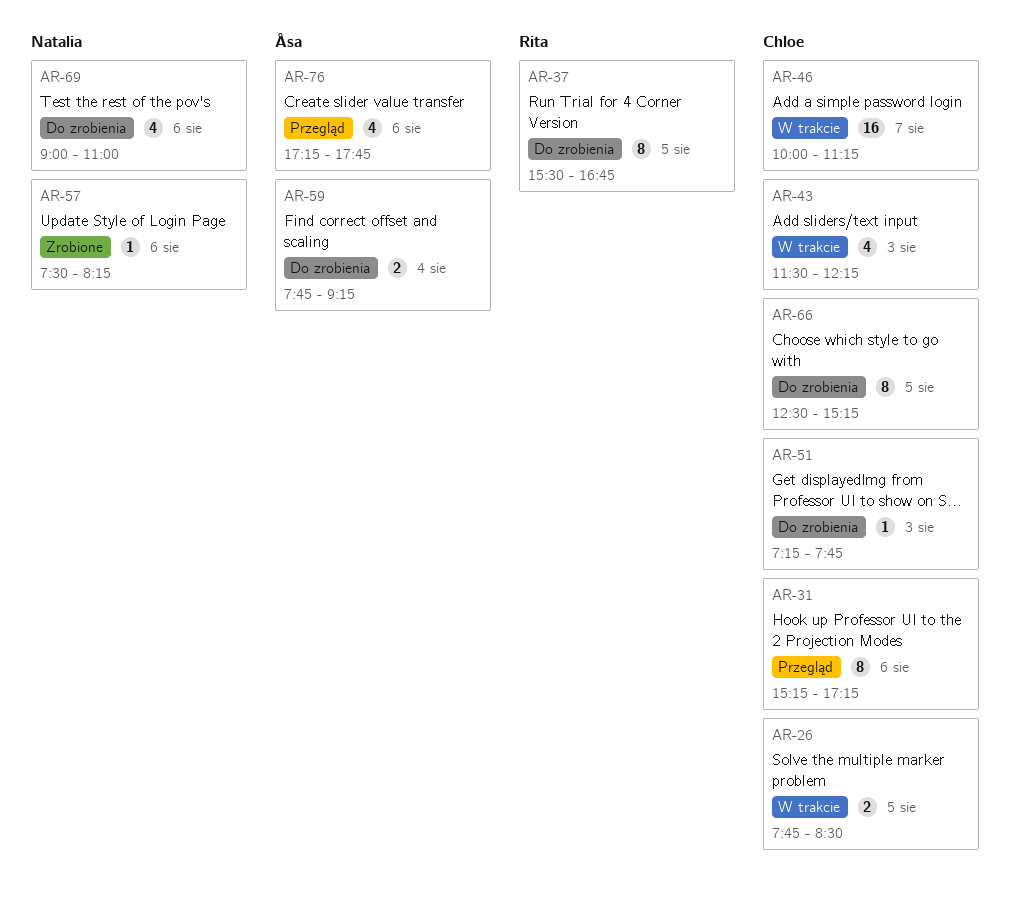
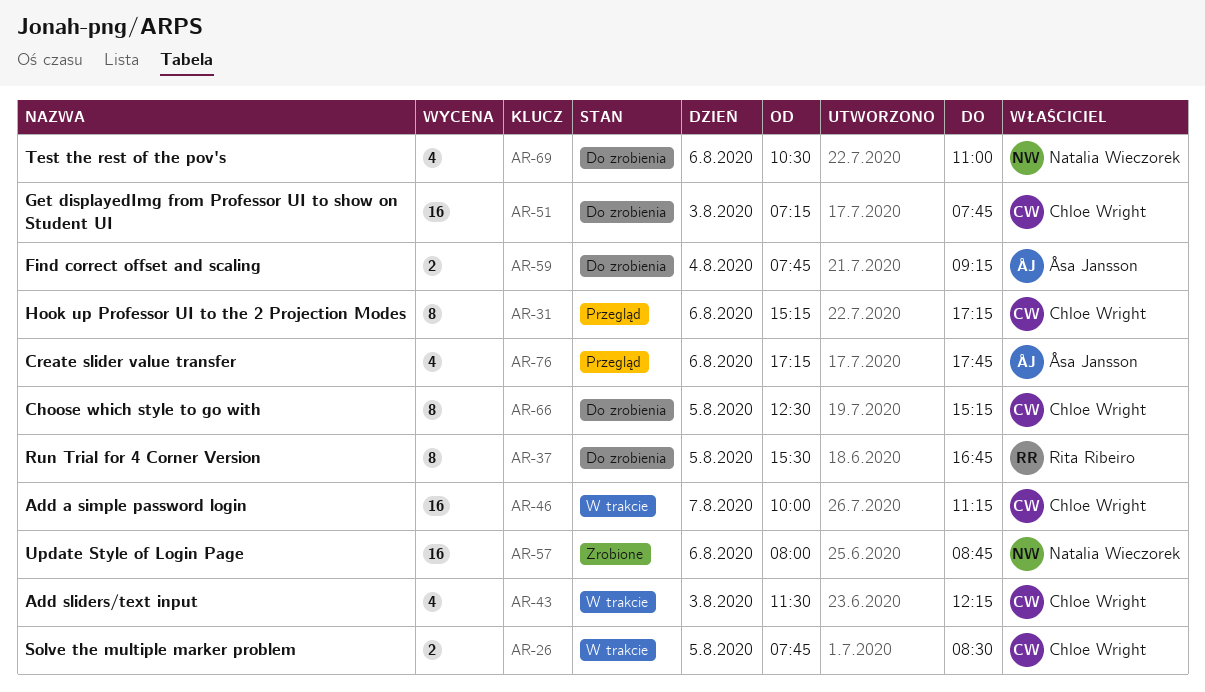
AR-51, estimate: 1 -> 16
AR-57, estimate: 1 -> 16
AR-57, begins: 07:30 -> 08:00
AR-57, ends: 08:15 -> 08:45
AR-69, begins: 09:00 -> 10:30

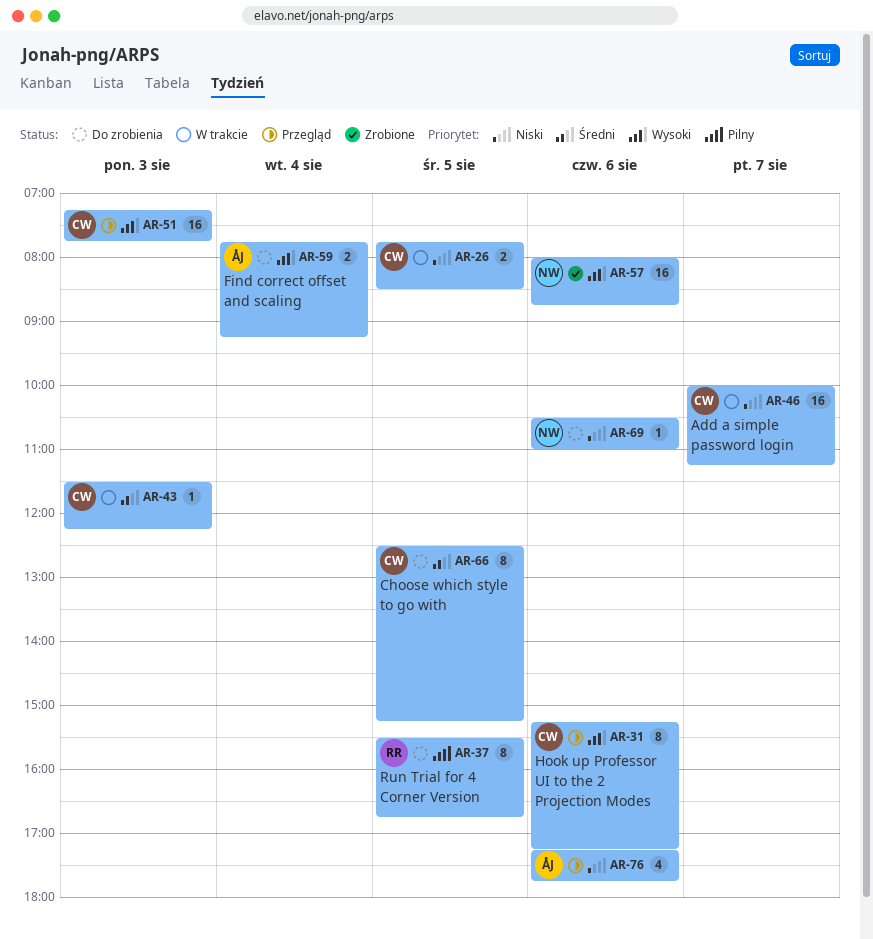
AR-43, estimate: 4 -> 1
AR-51, status: Do zrobienia -> Przegląd
AR-69, estimate: 4 -> 1

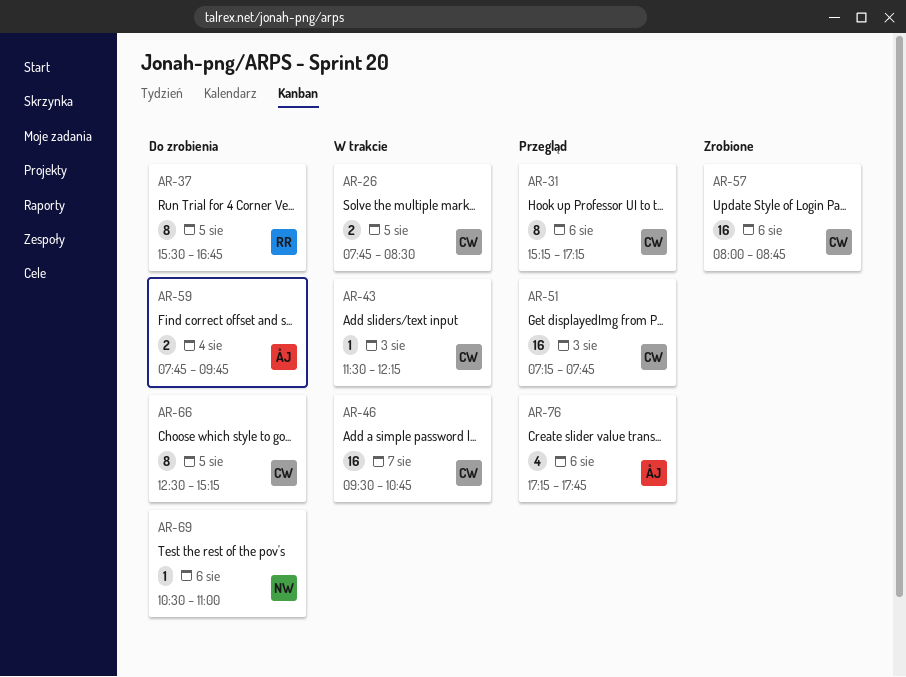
AR-46, begins: 10:00 -> 09:30
AR-46, ends: 11:15 -> 10:45
AR-57, owner: NW -> CW
AR-59, ends: 09:15 -> 09:45

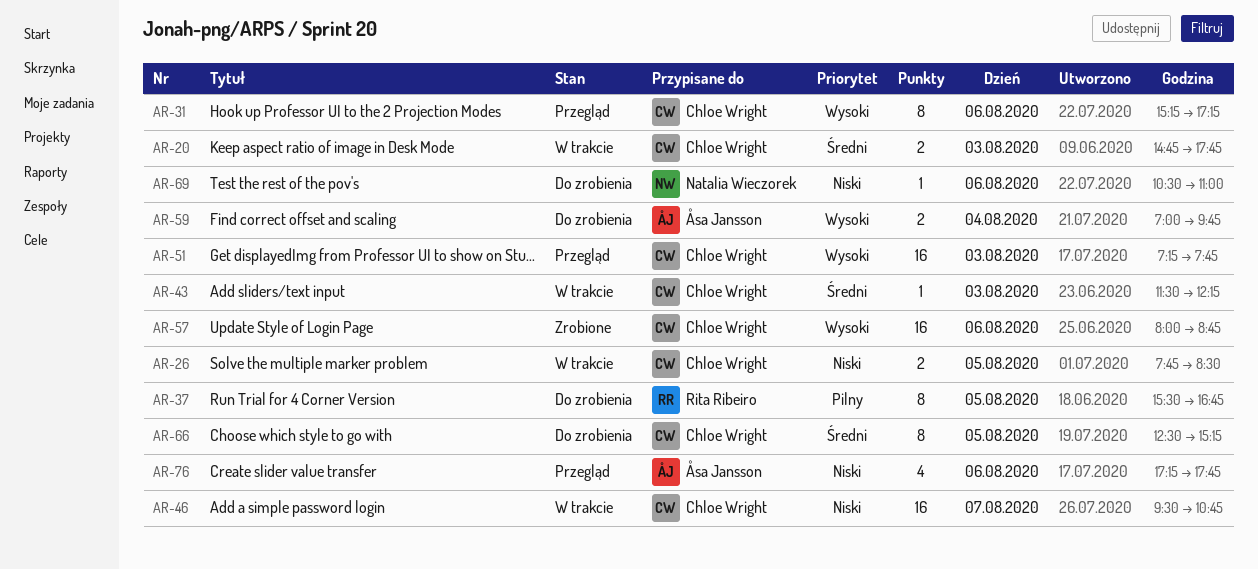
AR-20: none -> present
AR-59, begins: 07:45 -> 07:00

